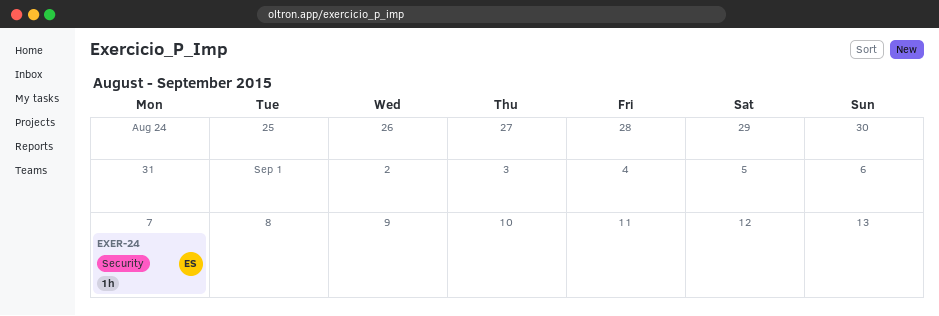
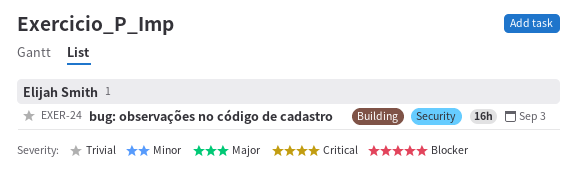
EXER-24, estimate: 1h -> 16h
EXER-24, due: Sep 7 -> Sep 3

